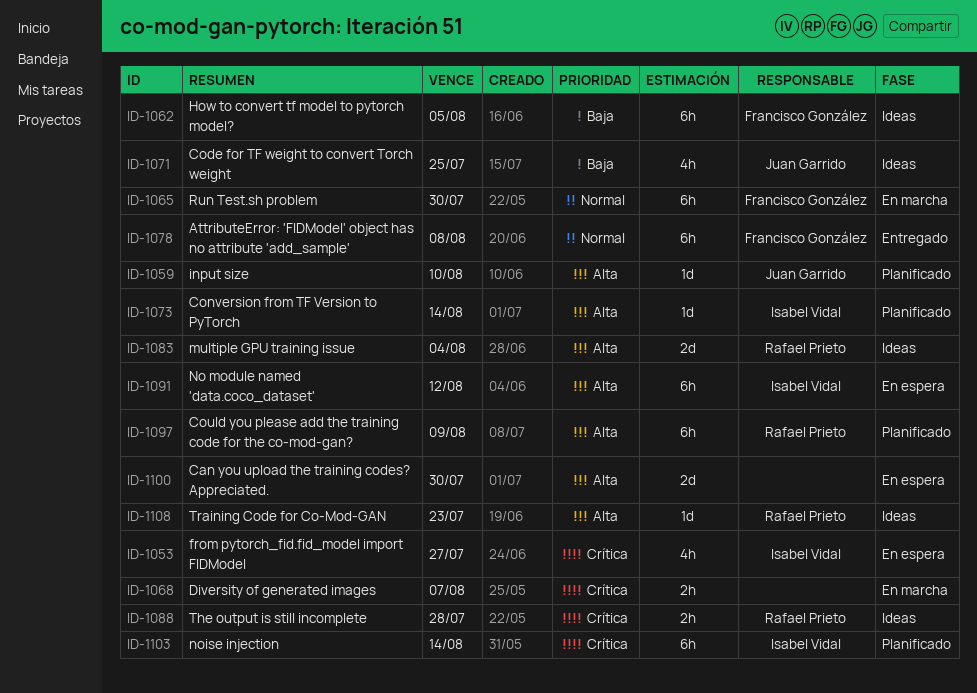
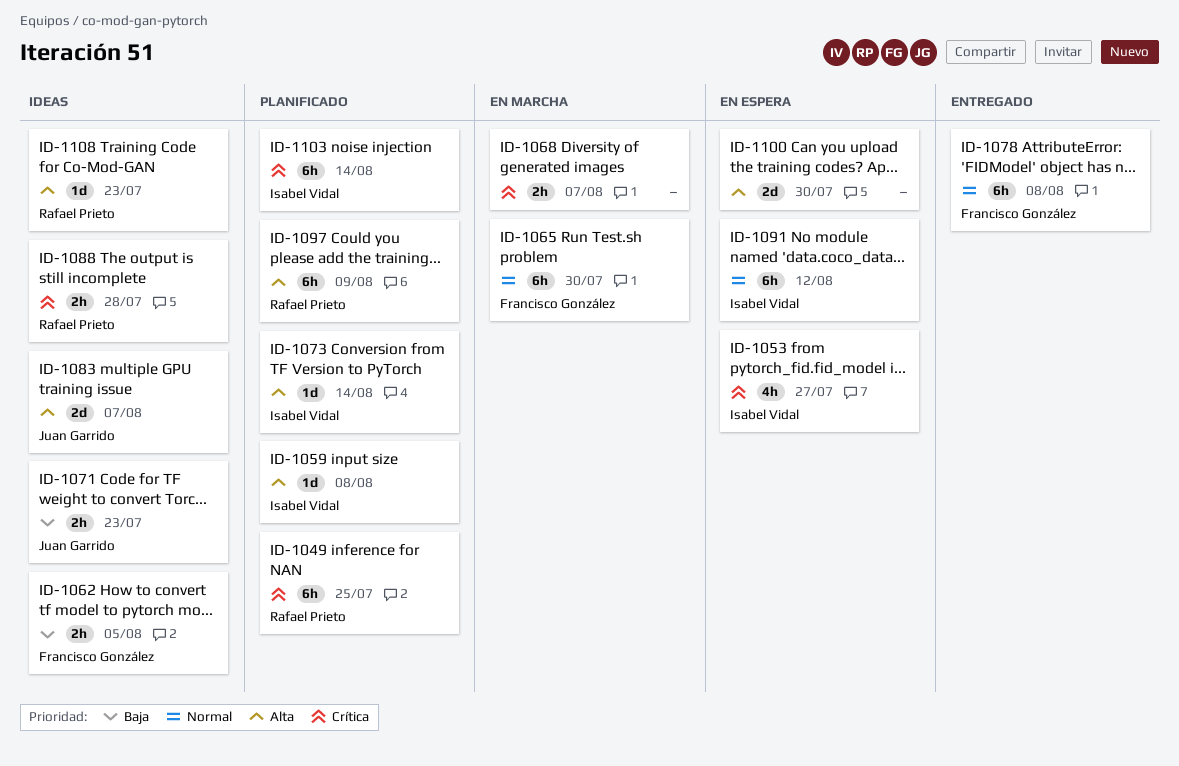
ID-1049: none -> present
ID-1059, owner: Juan Garrido -> Isabel Vidal
ID-1059, due: Aug 10 -> Aug 8
ID-1062, estimate: 6h -> 2h
ID-1071, estimate: 4h -> 2h
ID-1071, due: Jul 25 -> Jul 23
ID-1083, owner: Rafael Prieto -> Juan Garrido
ID-1083, due: Aug 4 -> Aug 7
ID-1091, priority: Alta -> Normal

